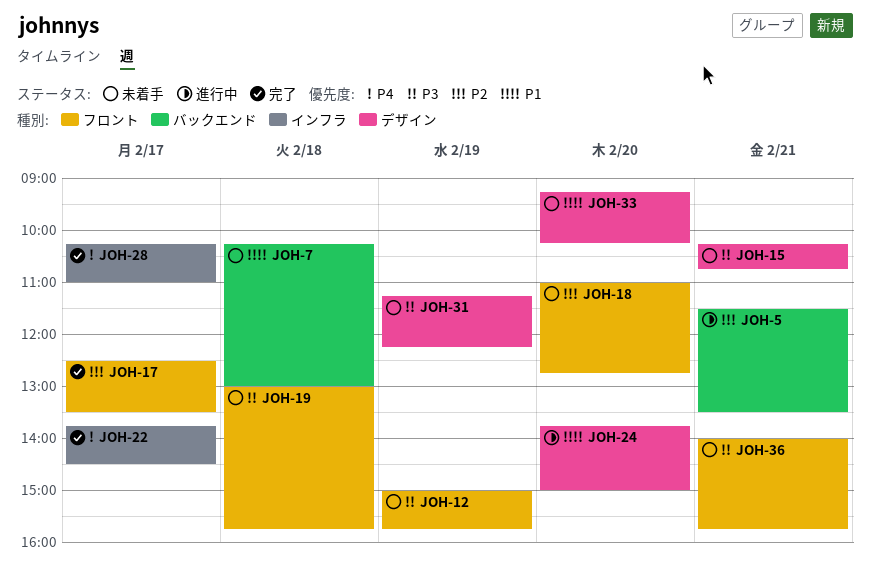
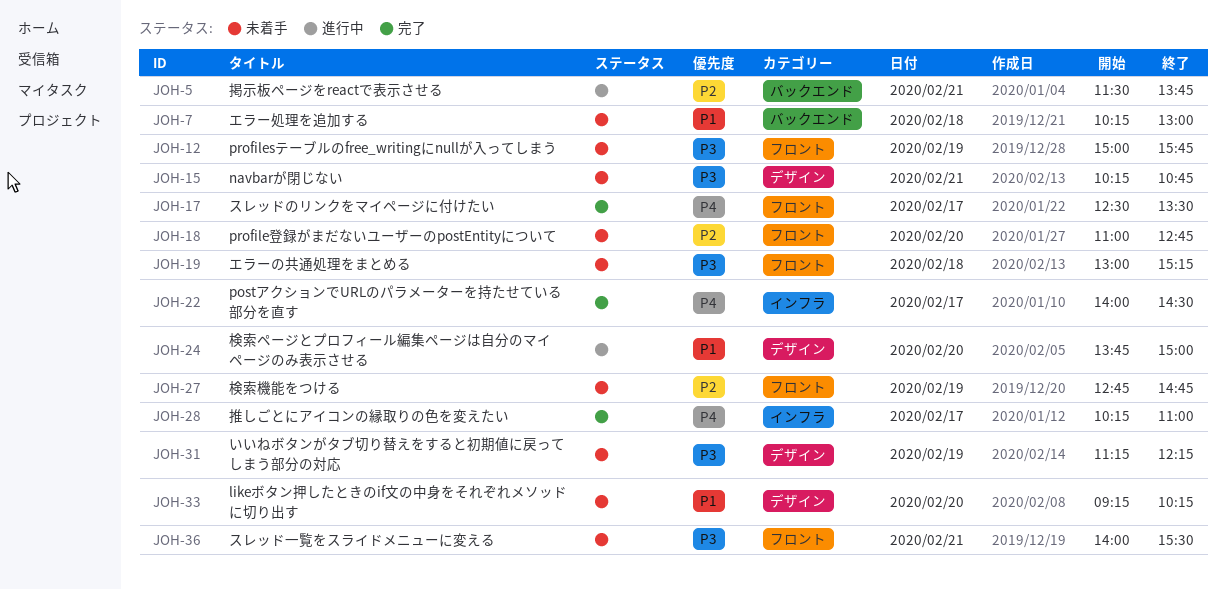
JOH-5, ends: 13:30 -> 13:45
JOH-17, priority: P2 -> P4
JOH-19, ends: 15:45 -> 15:15
JOH-22, begins: 13:45 -> 14:00
JOH-27: none -> present
JOH-36, ends: 15:45 -> 15:30

